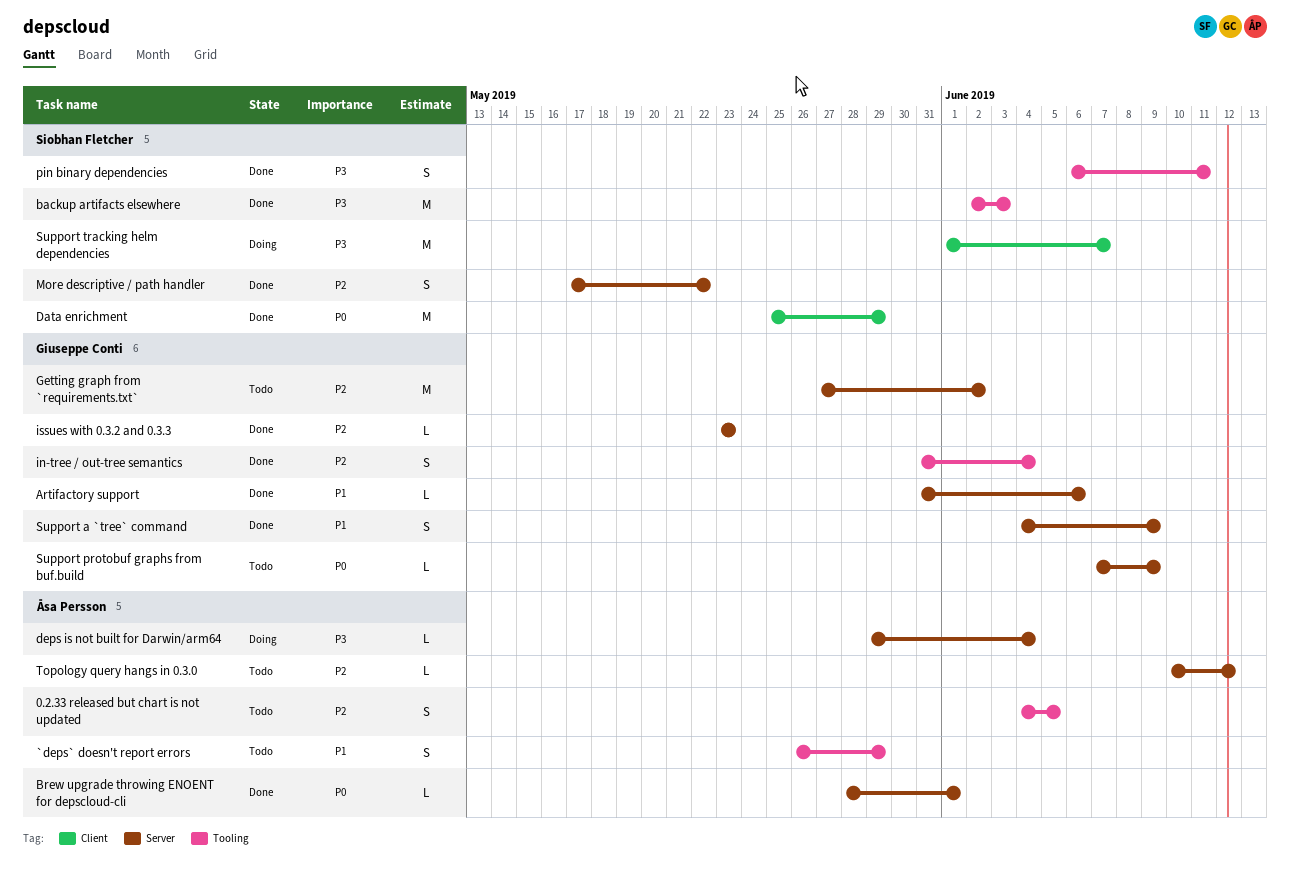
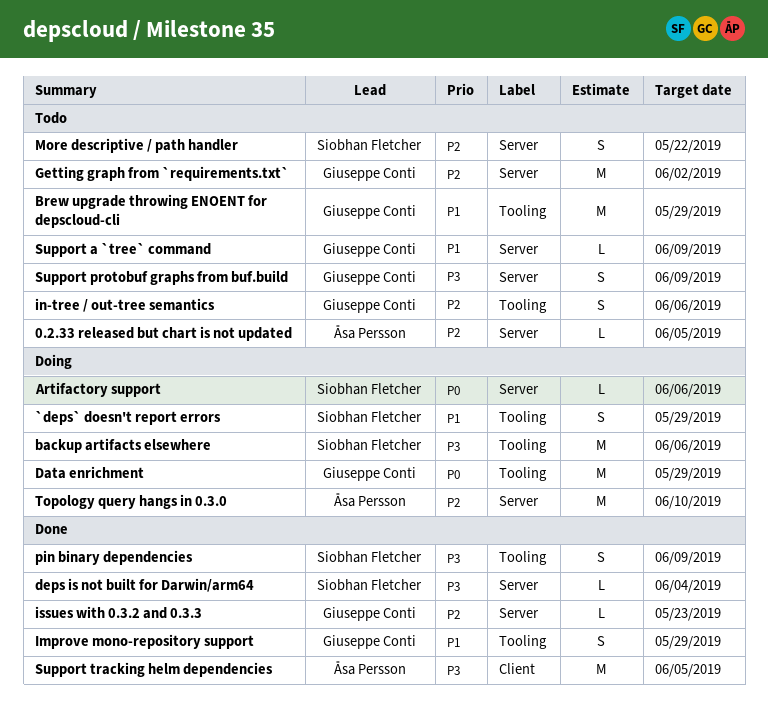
0.2.33 released but chart is not updated, label: Tooling -> Server
0.2.33 released but chart is not updated, estimate: S -> L
`deps` doesn't report errors, status: Todo -> Doing
`deps` doesn't report errors, owner: Åsa Persson -> Siobhan Fletcher
Artifactory support, status: Done -> Doing
Artifactory support, owner: Giuseppe Conti -> Siobhan Fletcher
Artifactory support, priority: P1 -> P0
backup artifacts elsewhere, status: Done -> Doing
backup artifacts elsewhere, due: Jun 3 -> Jun 6
Brew upgrade throwing ENOENT for depscloud-cli, status: Done -> Todo
Brew upgrade throwing ENOENT for depscloud-cli, owner: Åsa Persson -> Giuseppe Conti
Brew upgrade throwing ENOENT for depscloud-cli, priority: P0 -> P1
Brew upgrade throwing ENOENT for depscloud-cli, label: Server -> Tooling
Brew upgrade throwing ENOENT for depscloud-cli, estimate: L -> M
Brew upgrade throwing ENOENT for depscloud-cli, due: Jun 1 -> May 29
Data enrichment, status: Done -> Doing
Data enrichment, owner: Siobhan Fletcher -> Giuseppe Conti
Data enrichment, label: Client -> Tooling
deps is not built for Darwin/arm64, status: Doing -> Done
deps is not built for Darwin/arm64, owner: Åsa Persson -> Siobhan Fletcher
Improve mono-repository support: none -> present
in-tree / out-tree semantics, status: Done -> Todo
in-tree / out-tree semantics, due: Jun 4 -> Jun 6
More descriptive / path handler, status: Done -> Todo
pin binary dependencies, due: Jun 11 -> Jun 9
Support a `tree` command, status: Done -> Todo
Support a `tree` command, estimate: S -> L
Support protobuf graphs from buf.build, priority: P0 -> P3
Support protobuf graphs from buf.build, estimate: L -> S
Support tracking helm dependencies, status: Doing -> Done
Support tracking helm dependencies, owner: Siobhan Fletcher -> Åsa Persson
Support tracking helm dependencies, due: Jun 7 -> Jun 5
Topology query hangs in 0.3.0, status: Todo -> Doing
Topology query hangs in 0.3.0, estimate: L -> M
Topology query hangs in 0.3.0, due: Jun 12 -> Jun 10

